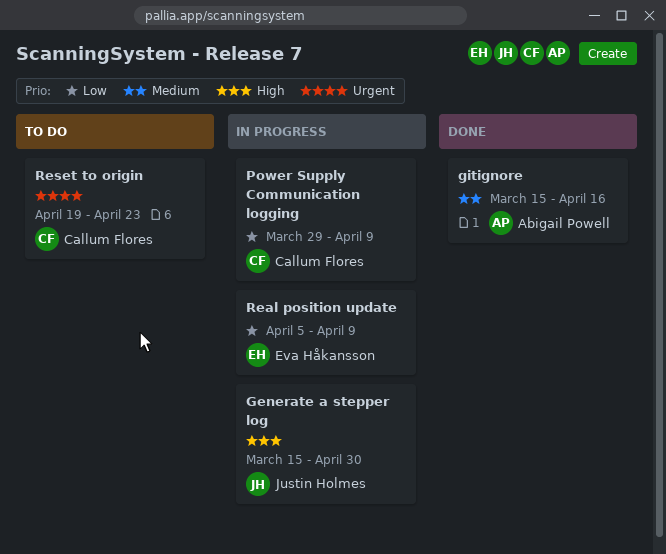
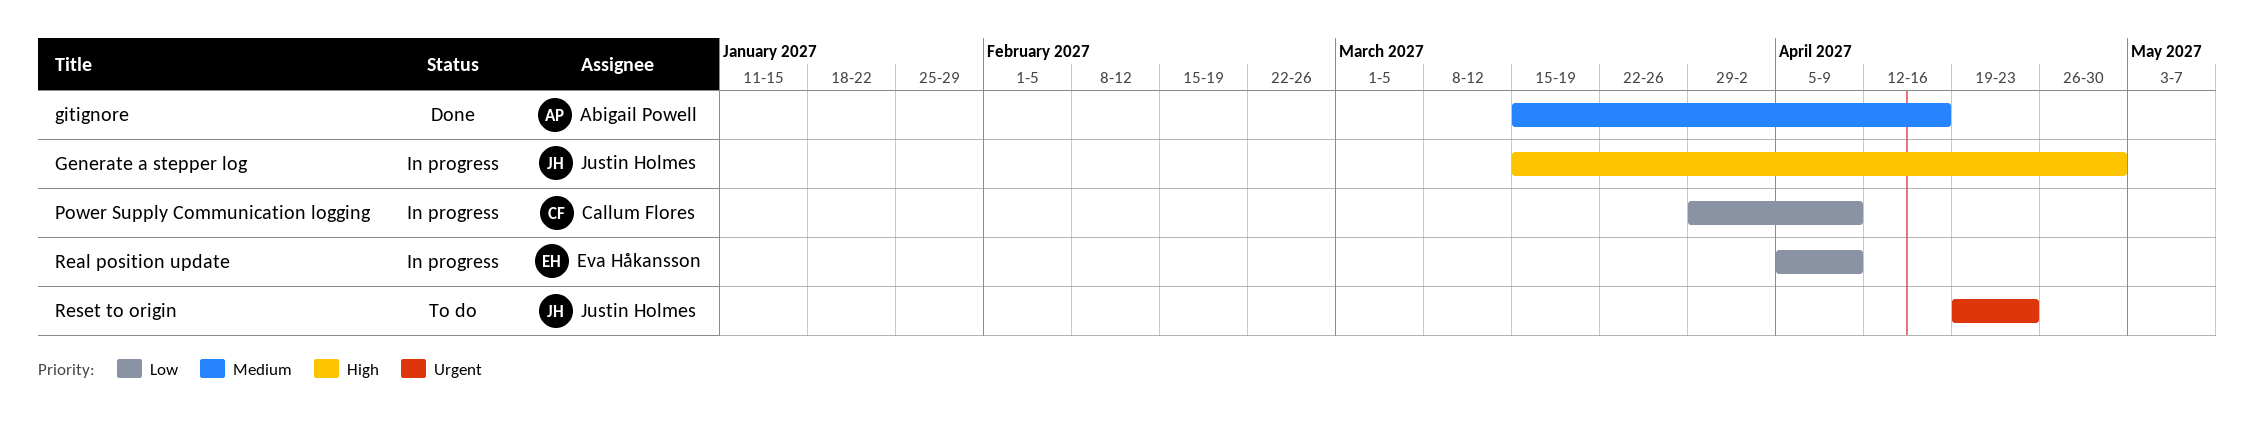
Reset to origin, owner: Callum Flores -> Justin Holmes

